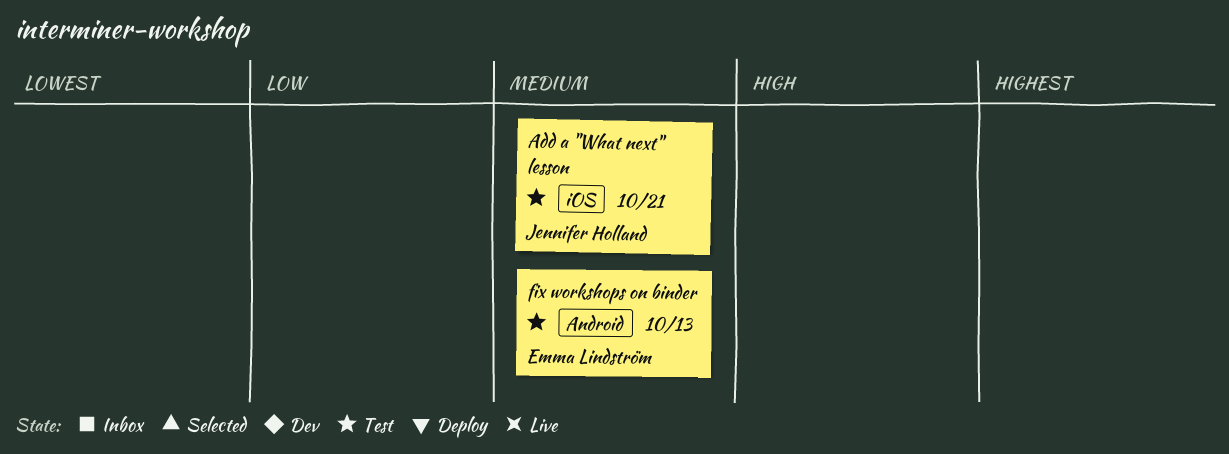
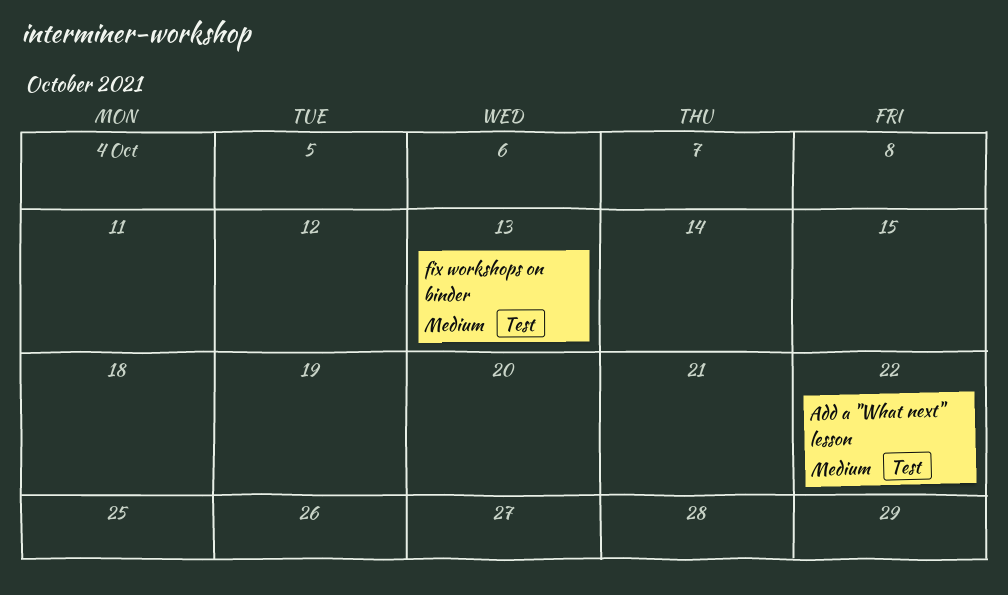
Add a "What next" lesson, due: Oct 21 -> Oct 22

